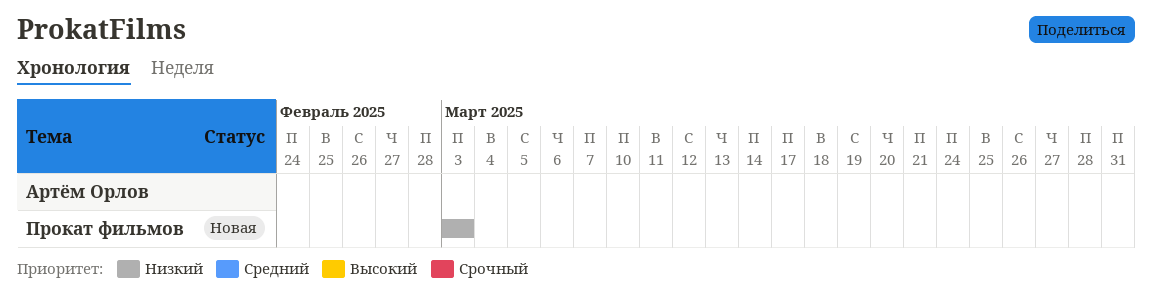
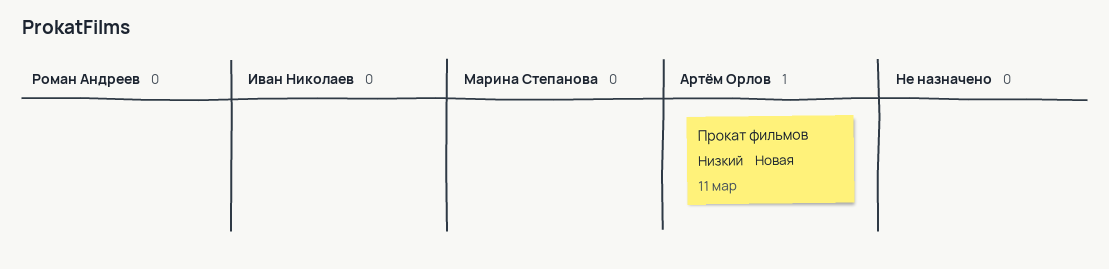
Прокат фильмов, due: Mar 3 -> Mar 11

